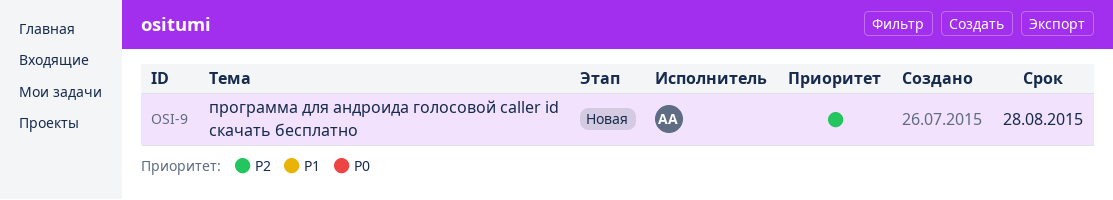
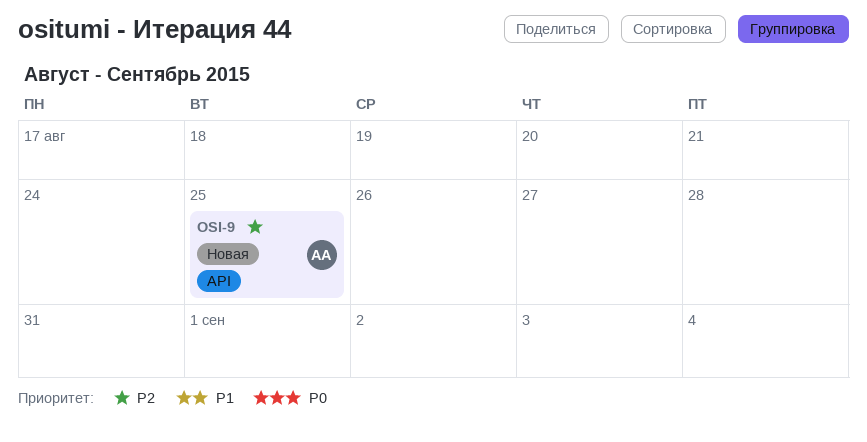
OSI-9, due: Aug 28 -> Aug 25

